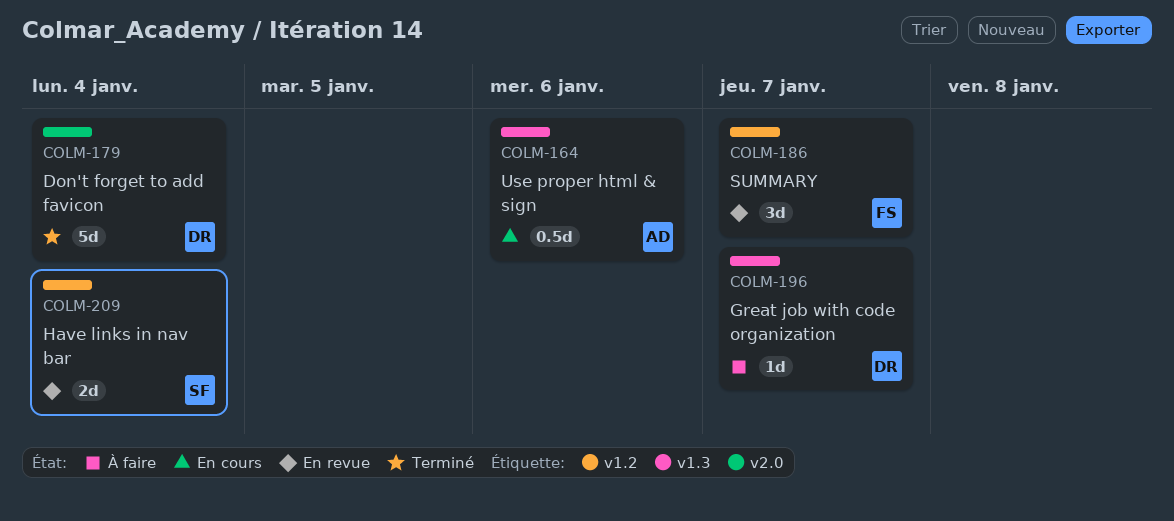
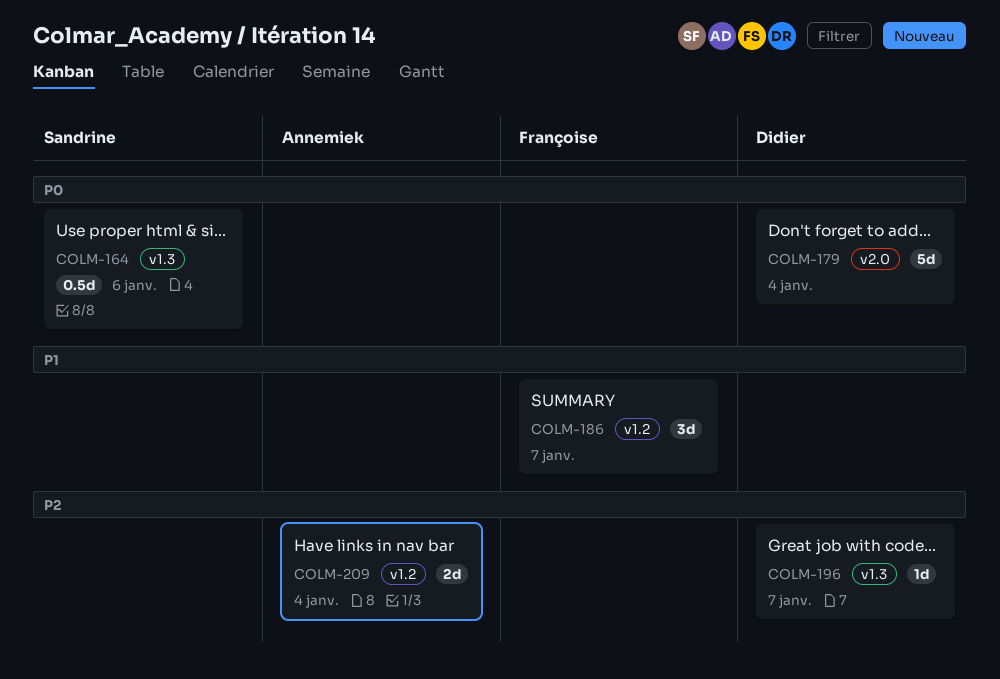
COLM-164, owner: Annemiek -> Sandrine
COLM-209, owner: Sandrine -> Annemiek

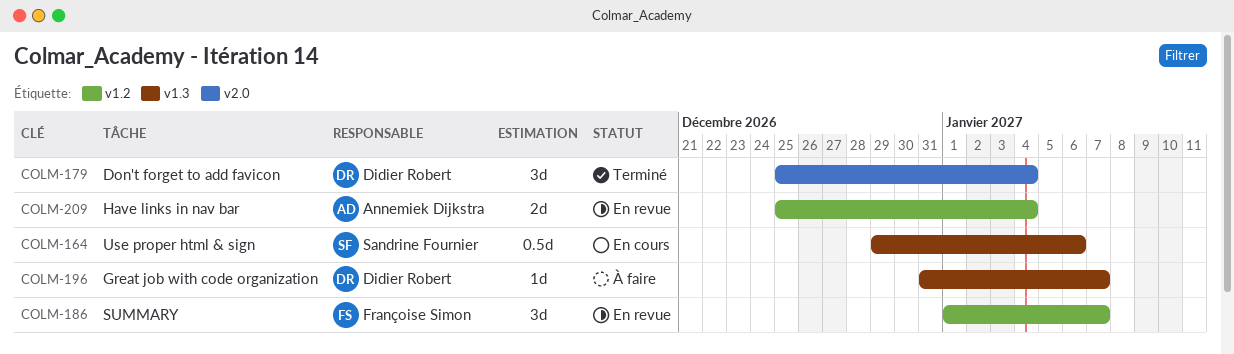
COLM-179, estimate: 5d -> 3d

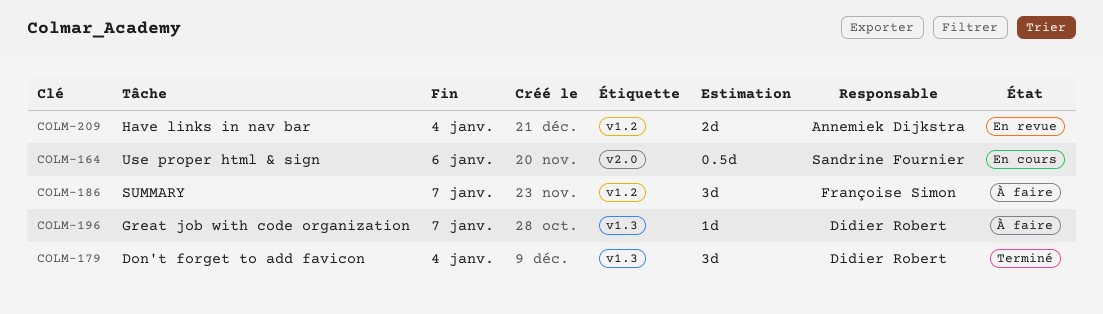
COLM-164, label: v1.3 -> v2.0
COLM-179, label: v2.0 -> v1.3
COLM-186, status: En revue -> À faire

